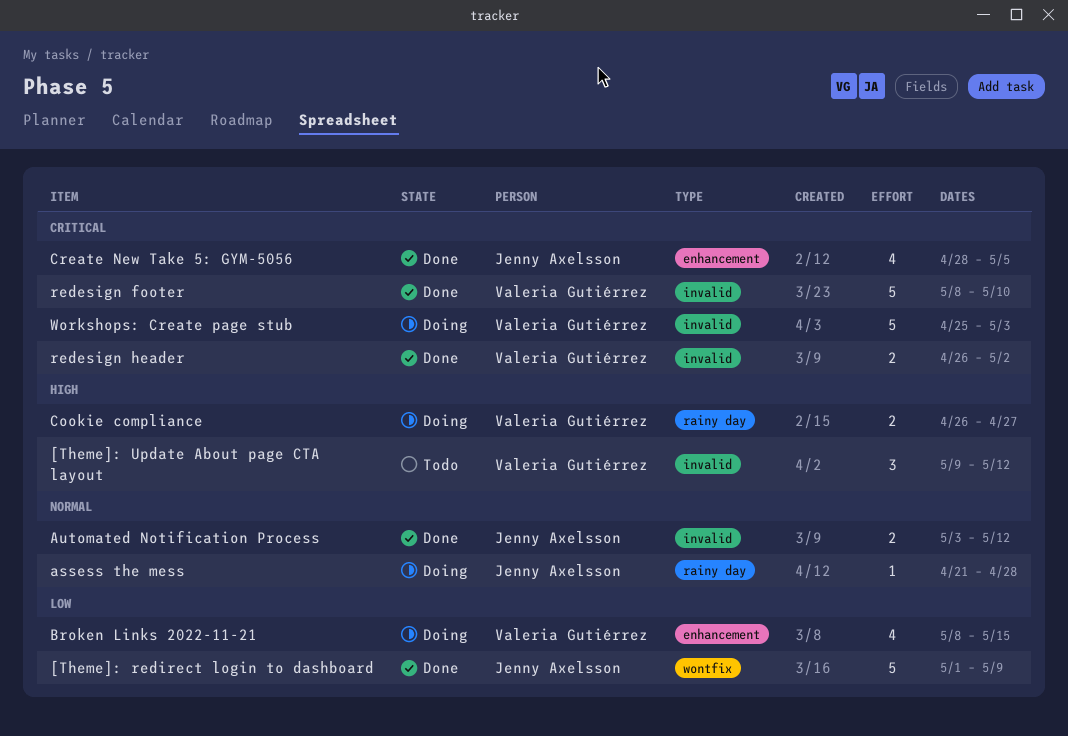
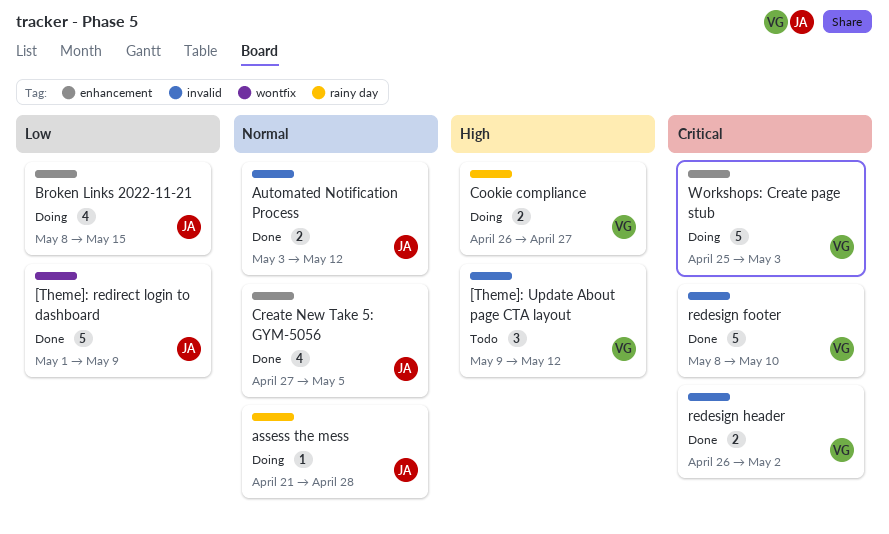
Broken Links 2022-11-21, owner: Valeria Gutiérrez -> Jenny Axelsson
Create New Take 5: GYM-5056, priority: Critical -> Normal
Create New Take 5: GYM-5056, start: Apr 28 -> Apr 27
Workshops: Create page stub, label: invalid -> enhancement

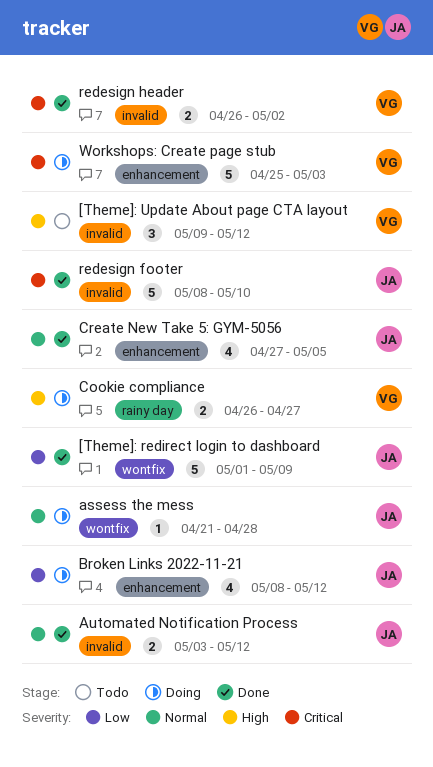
assess the mess, label: rainy day -> wontfix
Broken Links 2022-11-21, due: May 15 -> May 12
redesign footer, owner: VG -> JA

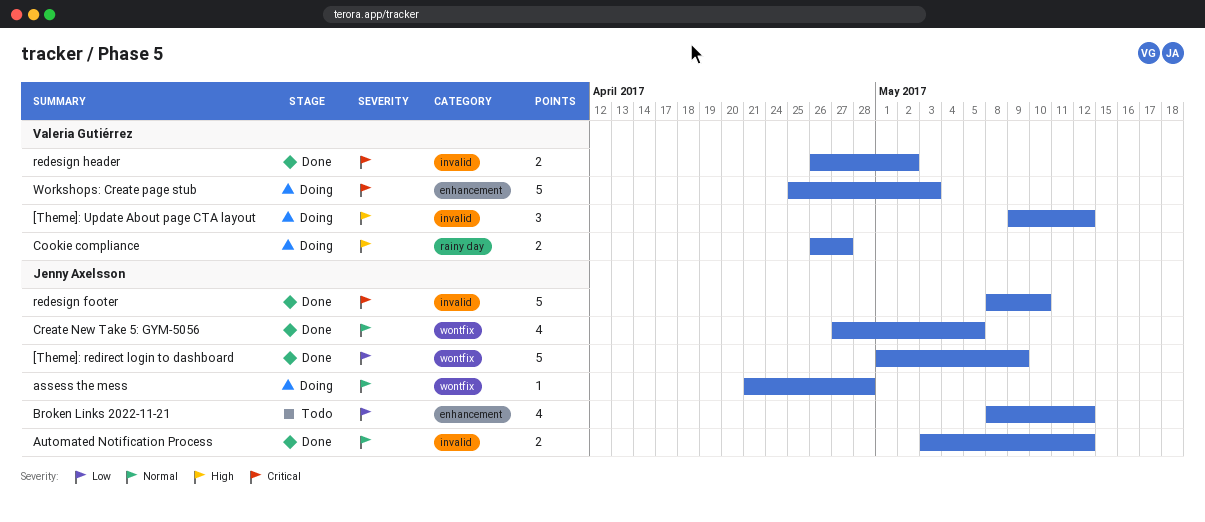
[Theme]: Update About page CTA layout, status: Todo -> Doing
Broken Links 2022-11-21, status: Doing -> Todo
Create New Take 5: GYM-5056, label: enhancement -> wontfix

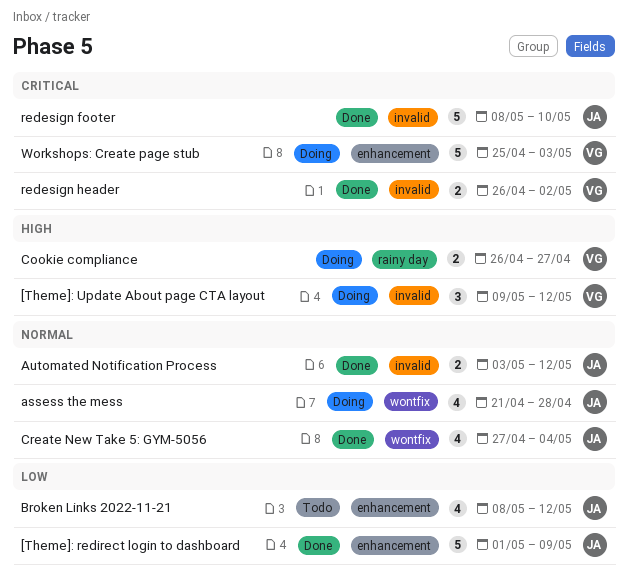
[Theme]: redirect login to dashboard, label: wontfix -> enhancement
assess the mess, estimate: 1 -> 4
Create New Take 5: GYM-5056, due: May 5 -> May 4

